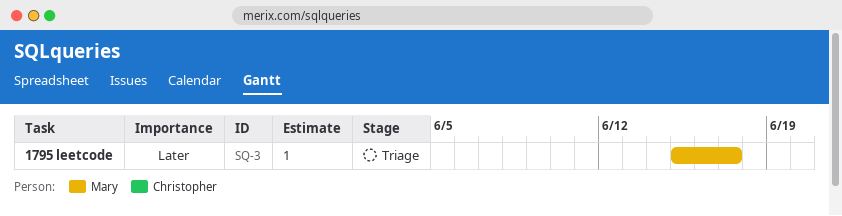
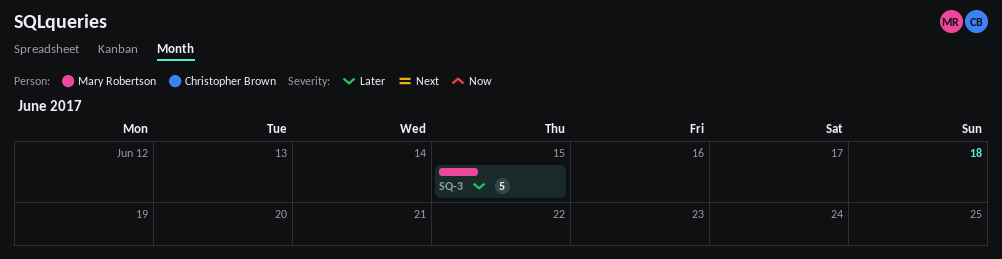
SQ-3, estimate: 1 -> 5
SQ-3, due: Jun 17 -> Jun 15

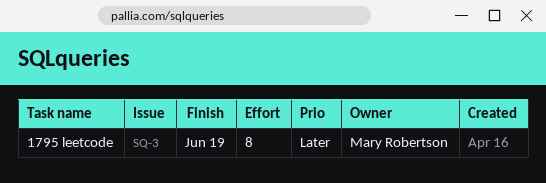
SQ-3, estimate: 5 -> 8
SQ-3, due: Jun 15 -> Jun 19

